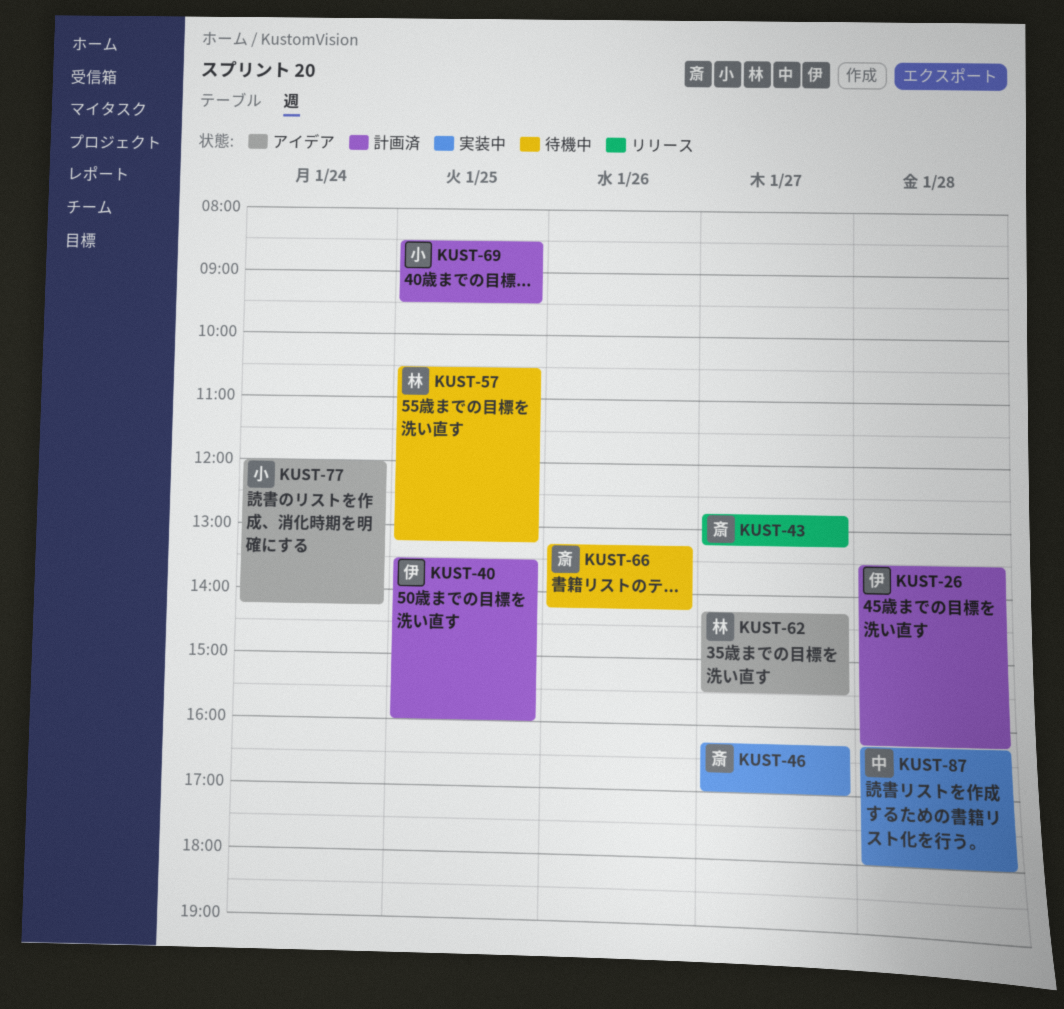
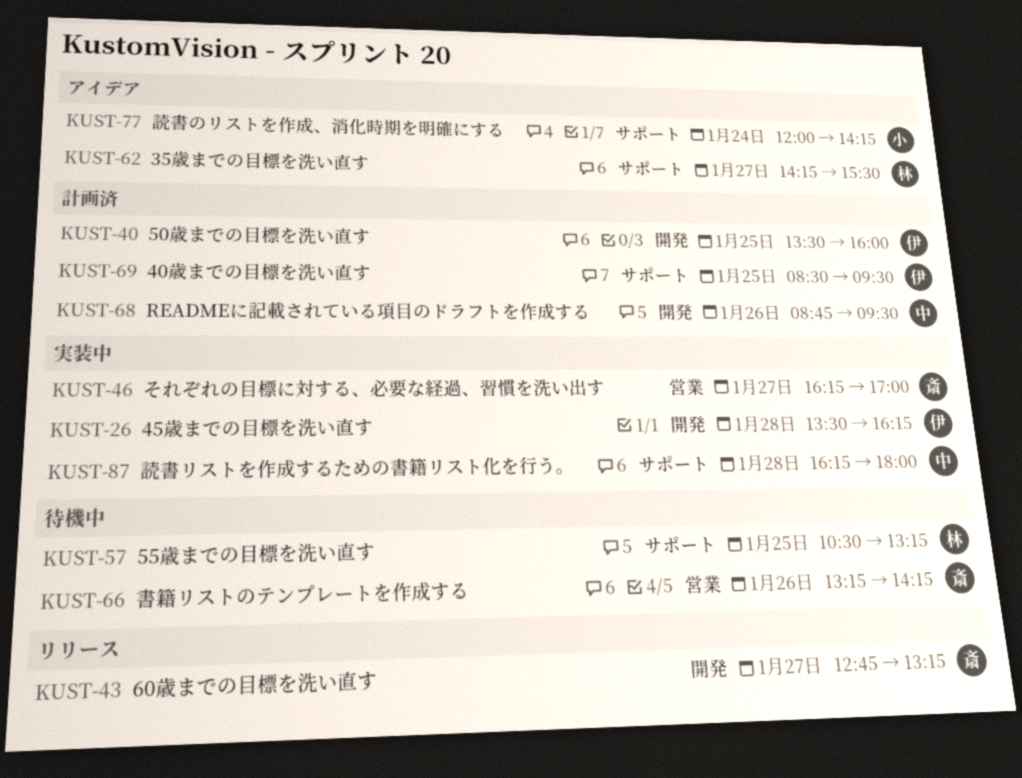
KUST-26, status: 計画済 -> 実装中
KUST-68: none -> present
KUST-69, owner: 小 -> 伊

